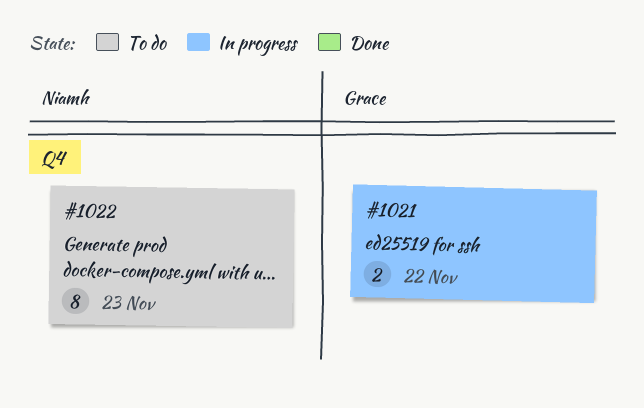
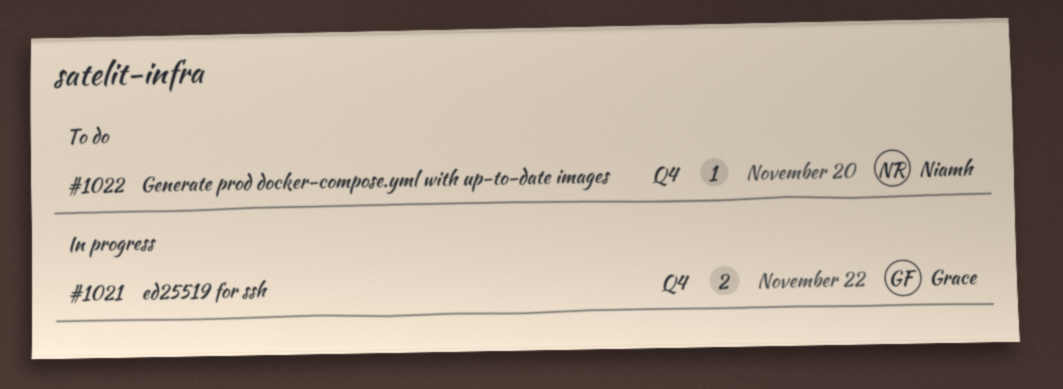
#1022, estimate: 8 -> 1
#1022, due: Nov 23 -> Nov 20

